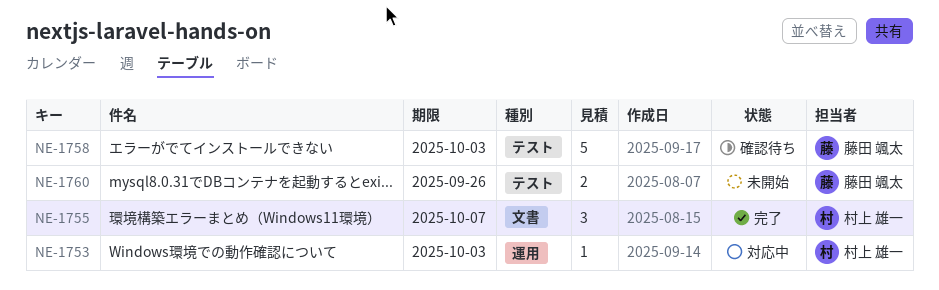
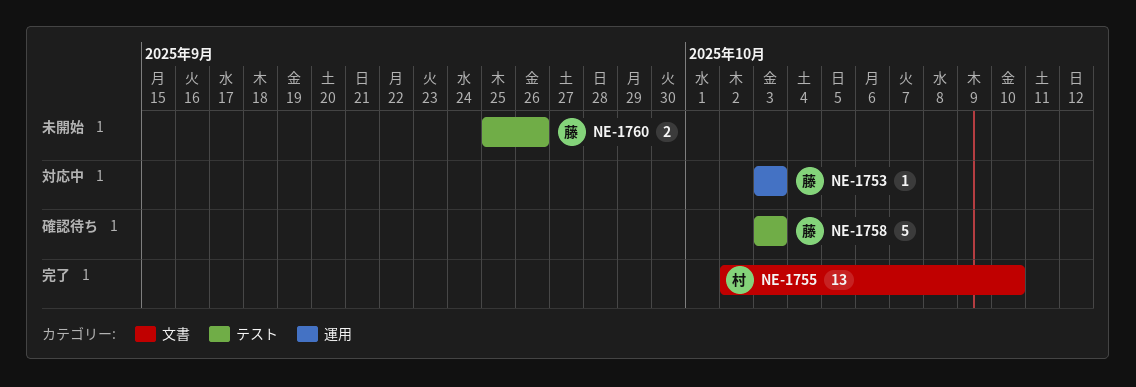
NE-1753, owner: 村上 雄一 -> 藤田 颯太
NE-1755, estimate: 3 -> 13
NE-1755, due: Oct 7 -> Oct 10

